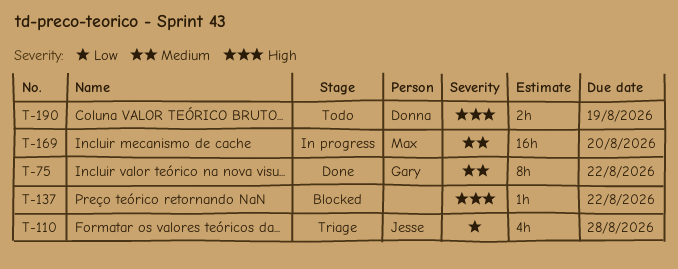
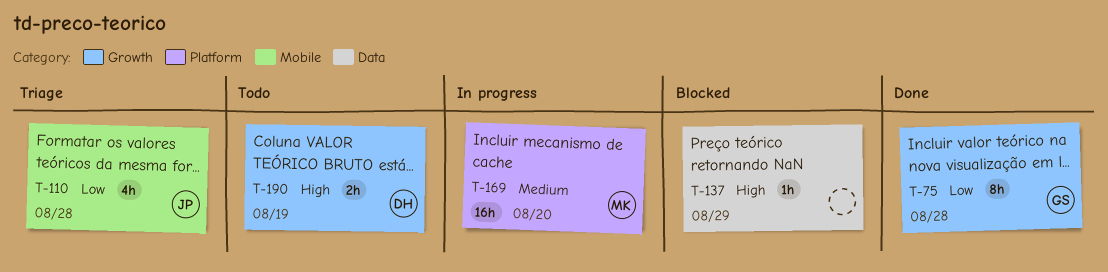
T-75, priority: Medium -> Low
T-75, due: Aug 22 -> Aug 28
T-137, due: Aug 22 -> Aug 29

